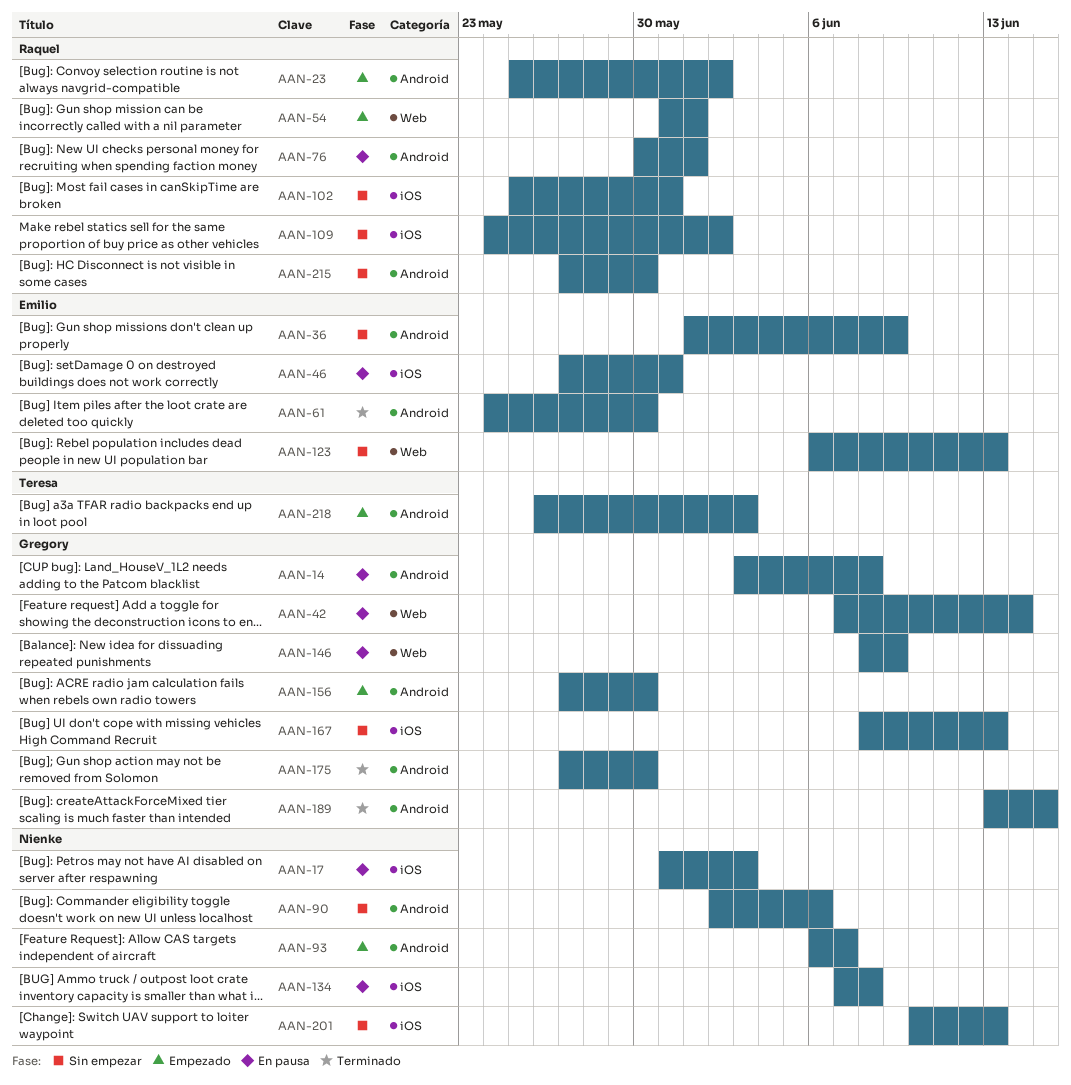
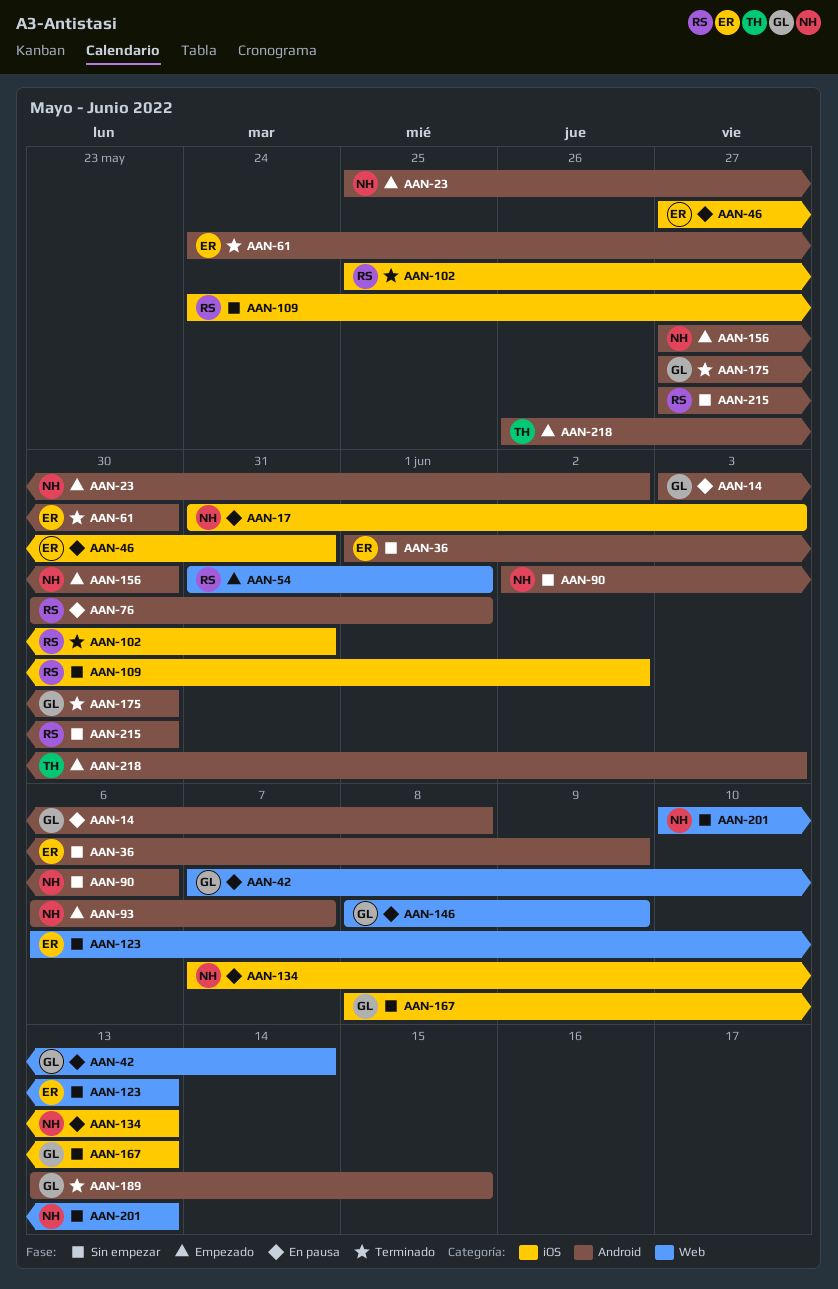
AAN-23, owner: Raquel -> Nienke
AAN-102, status: Sin empezar -> Terminado
AAN-134, due: Jun 8 -> Jun 13
AAN-156, owner: Gregory -> Nienke
AAN-201, label: iOS -> Web

